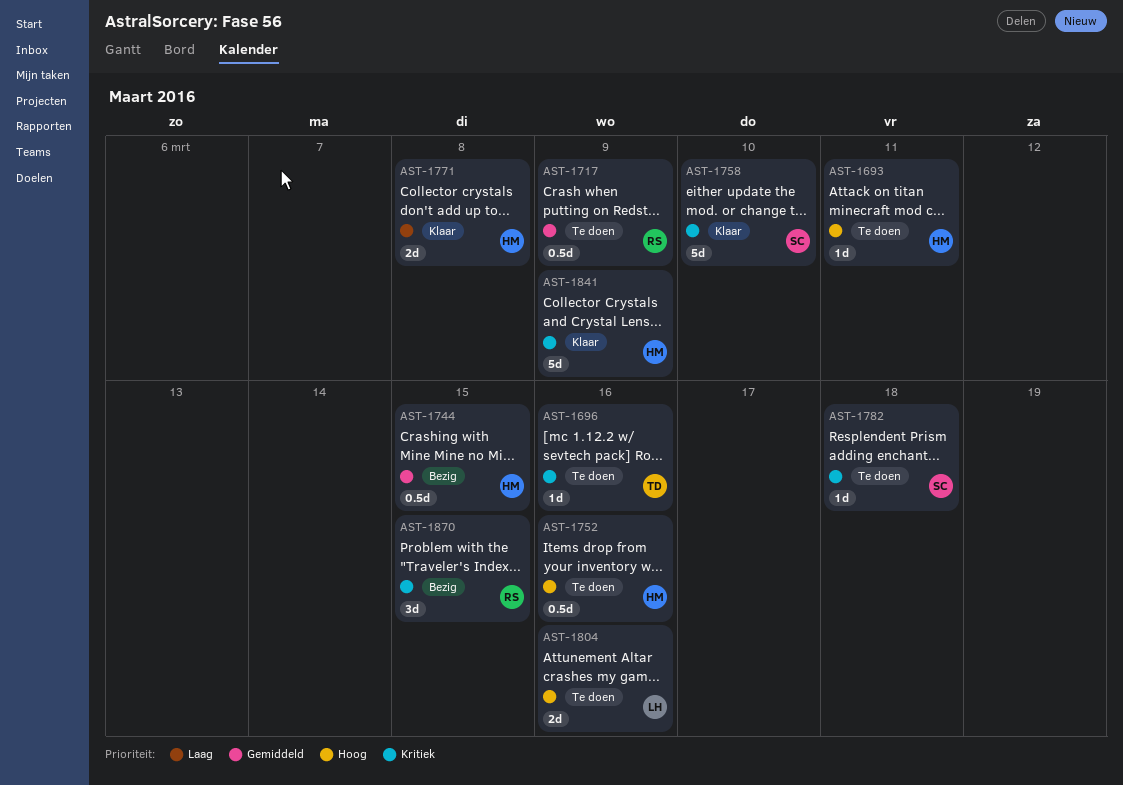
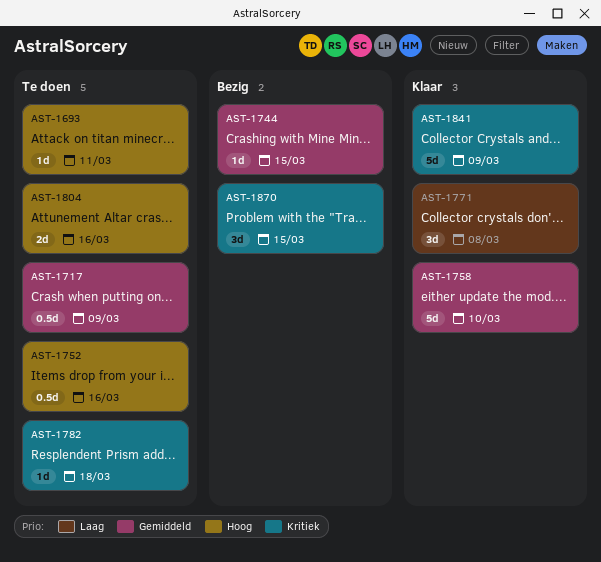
AST-1696: present -> none
AST-1744, estimate: 0.5d -> 1d
AST-1758, priority: Kritiek -> Gemiddeld
AST-1771, estimate: 2d -> 3d

